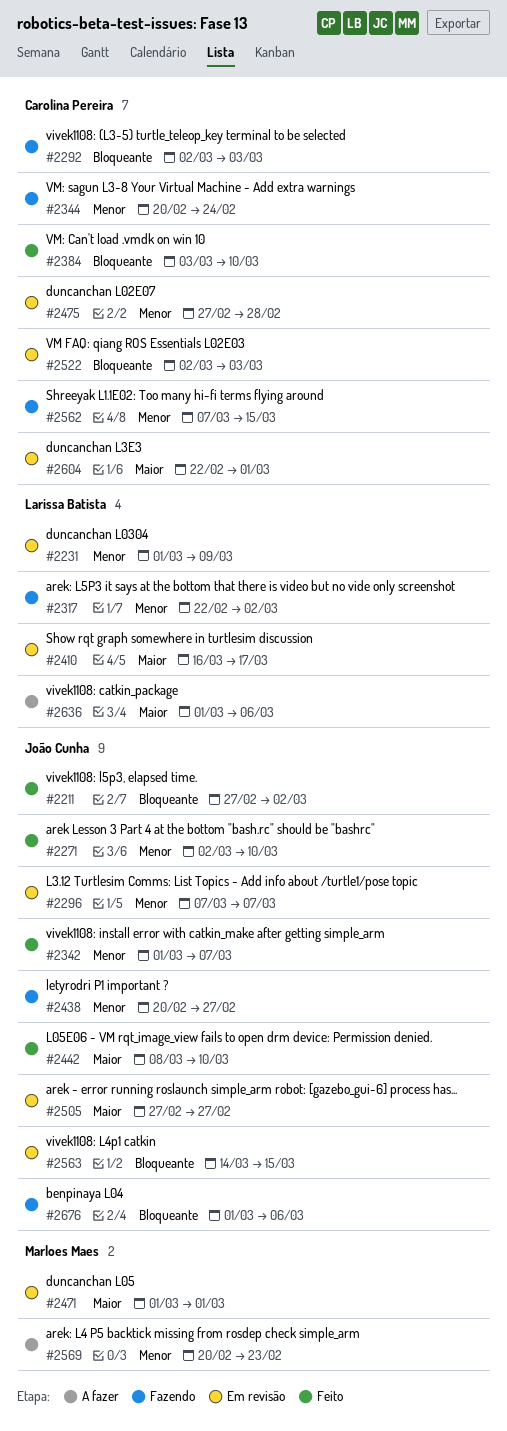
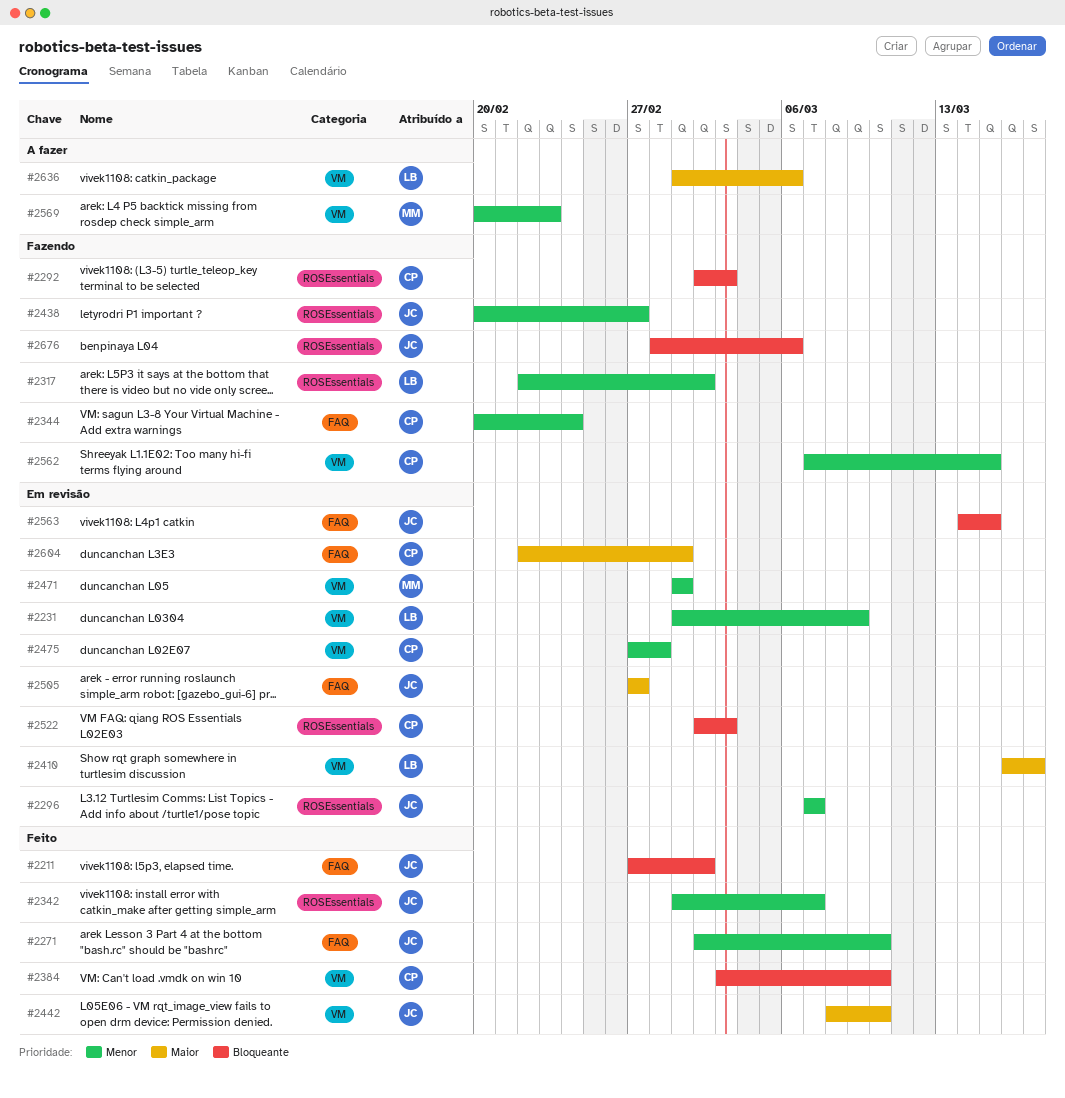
#2471, priority: Maior -> Menor
#2676, start: Mar 1 -> Feb 28

